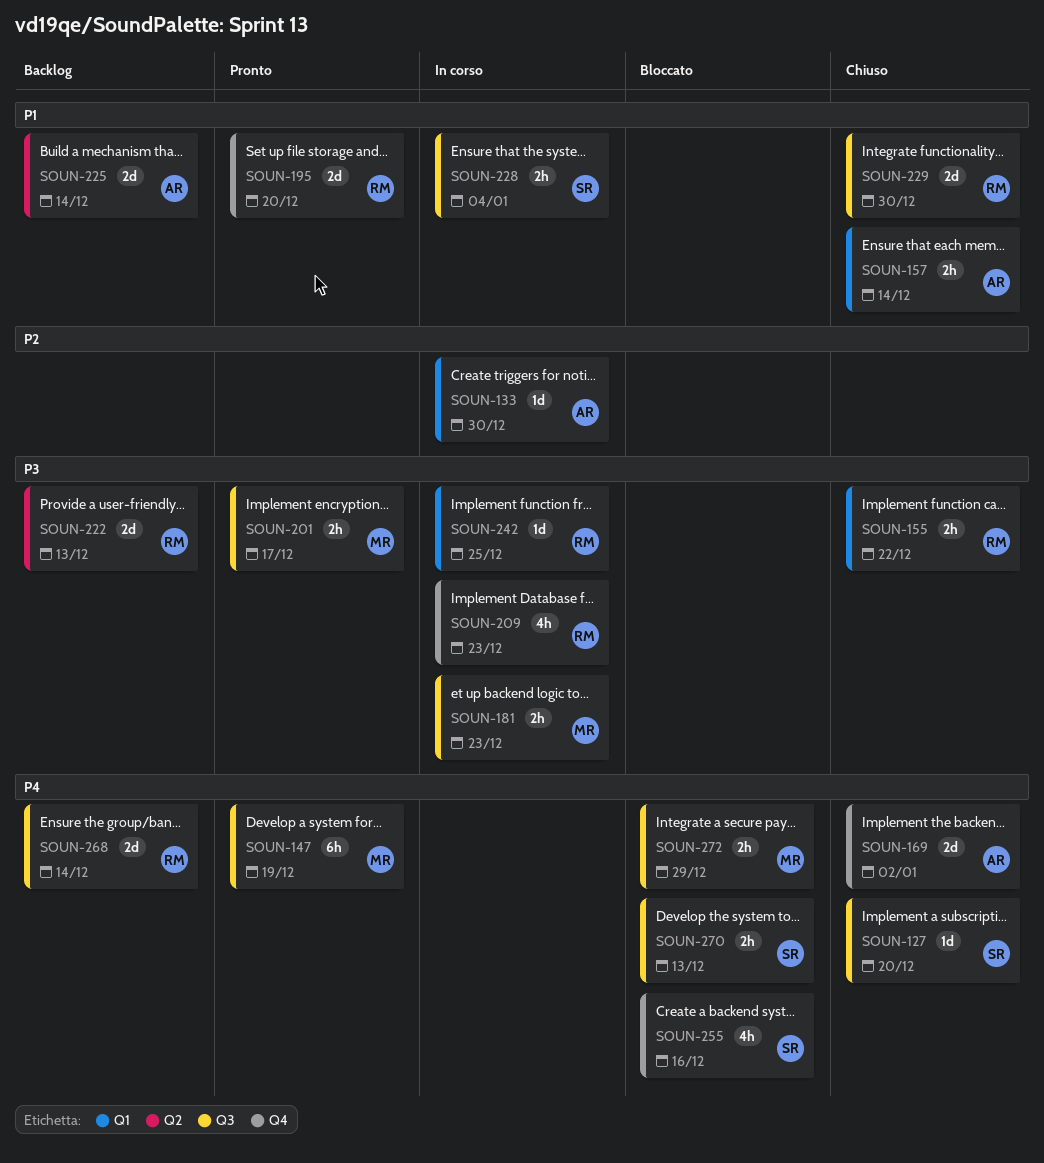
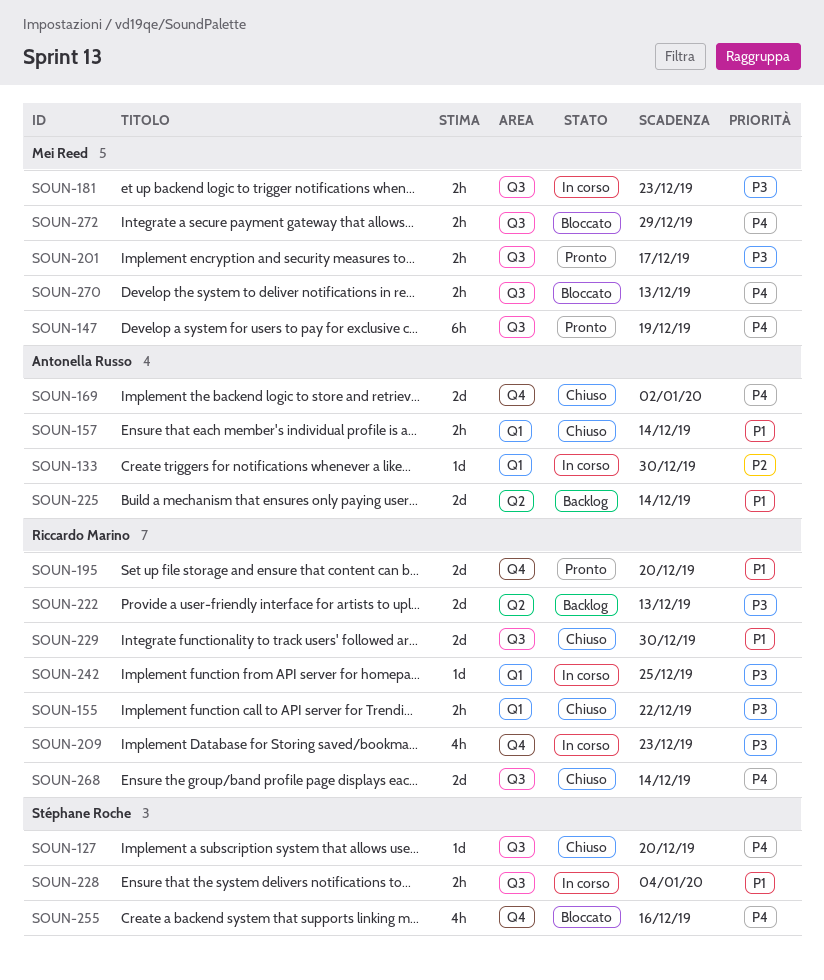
SOUN-268, status: Backlog -> Chiuso
SOUN-270, owner: Stéphane Roche -> Mei Reed

